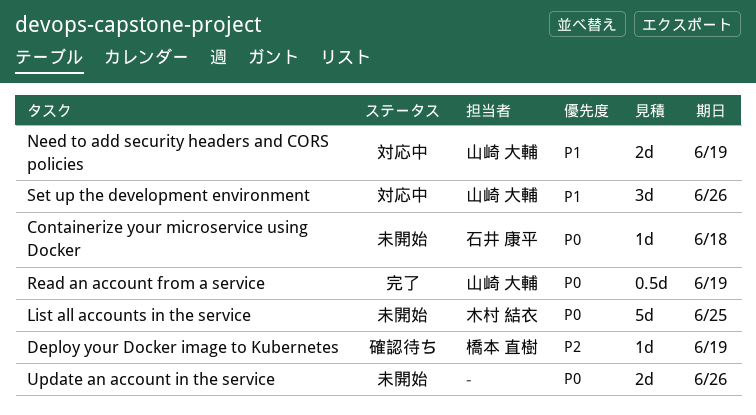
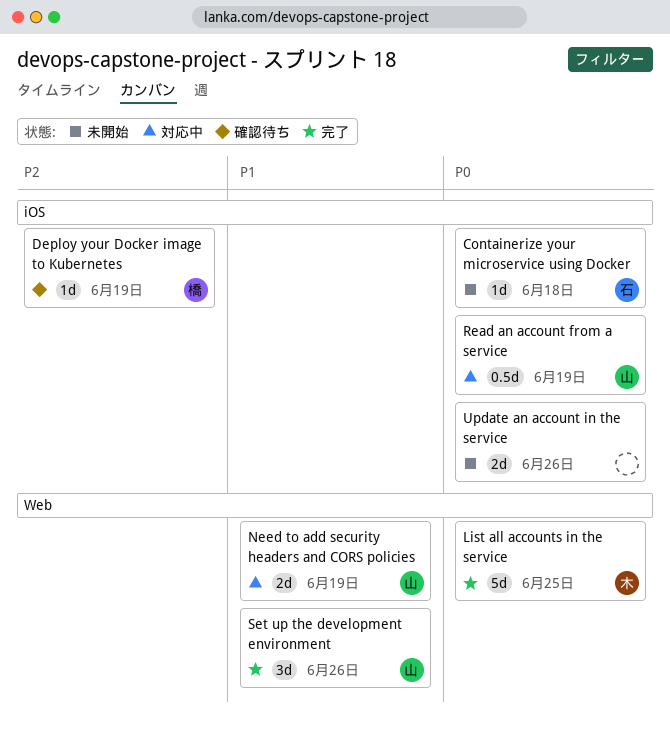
List all accounts in the service, status: 未開始 -> 完了
Read an account from a service, status: 完了 -> 対応中
Set up the development environment, status: 対応中 -> 完了

